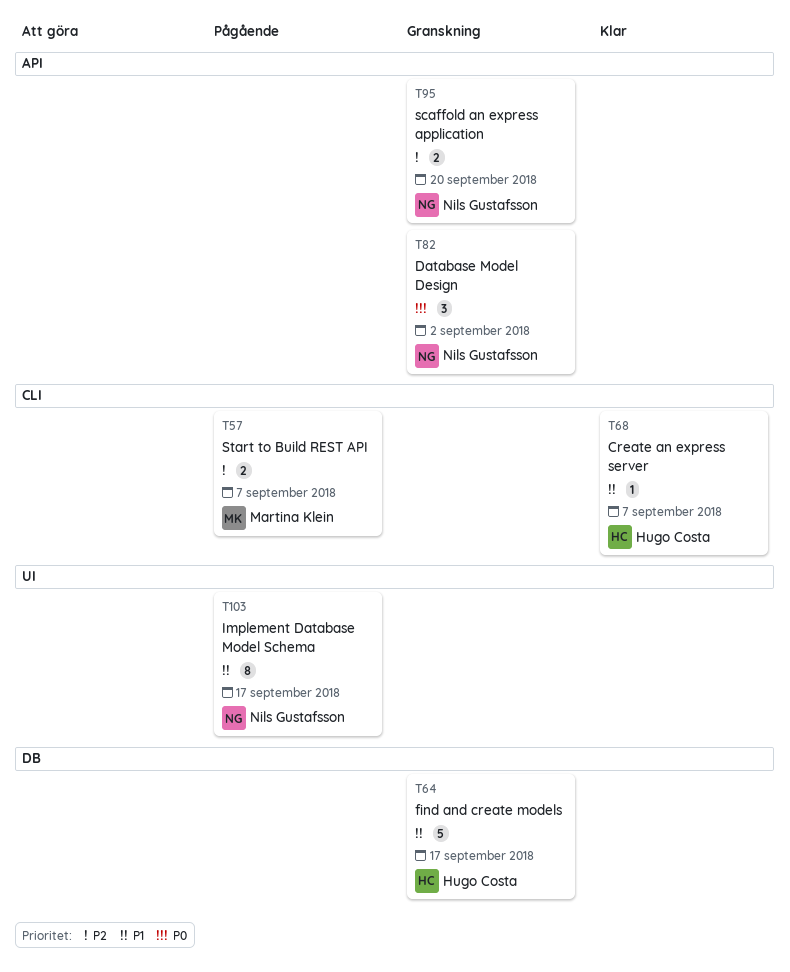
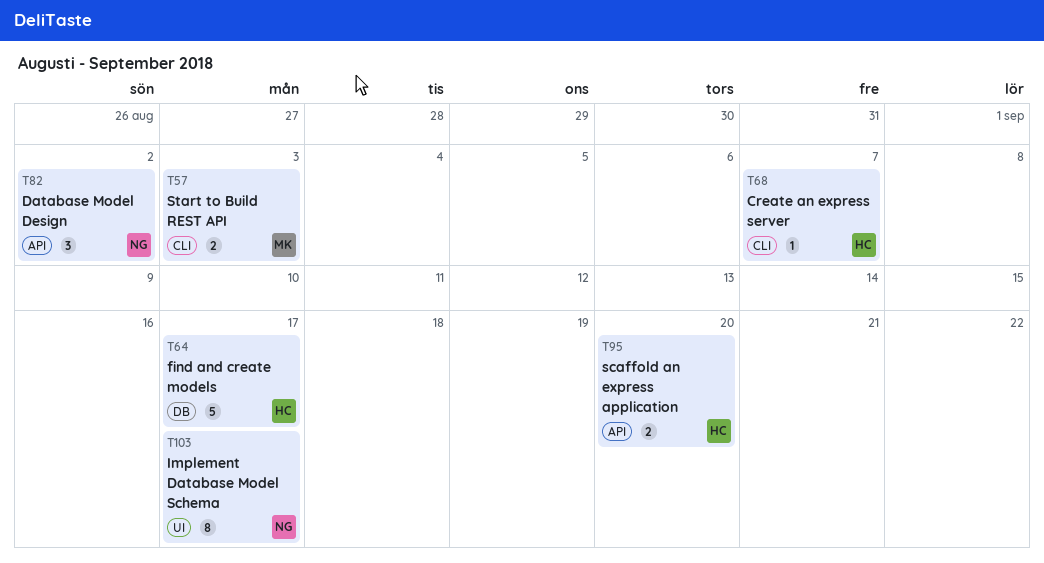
T57, due: Sep 7 -> Sep 3
T95, owner: Nils Gustafsson -> Hugo Costa

